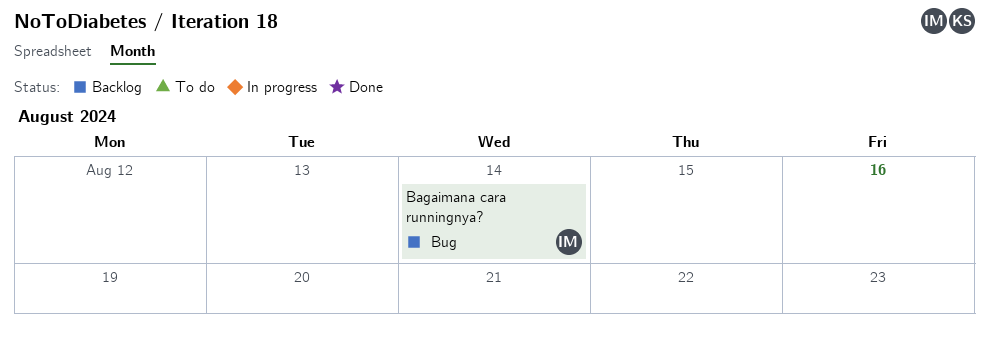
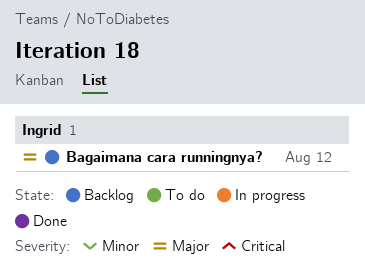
Bagaimana cara runningnya?, due: Aug 14 -> Aug 12

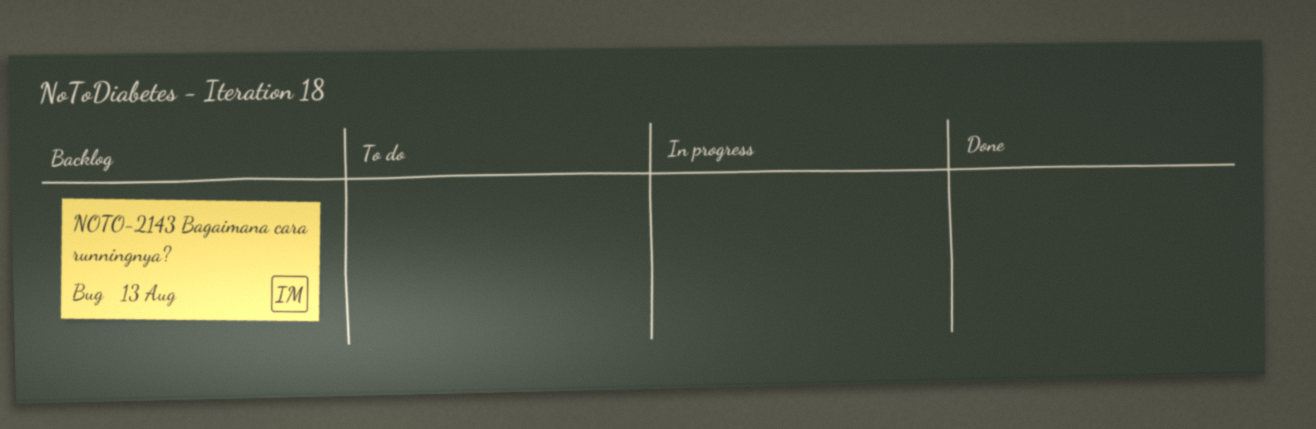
Bagaimana cara runningnya?, due: Aug 12 -> Aug 13

